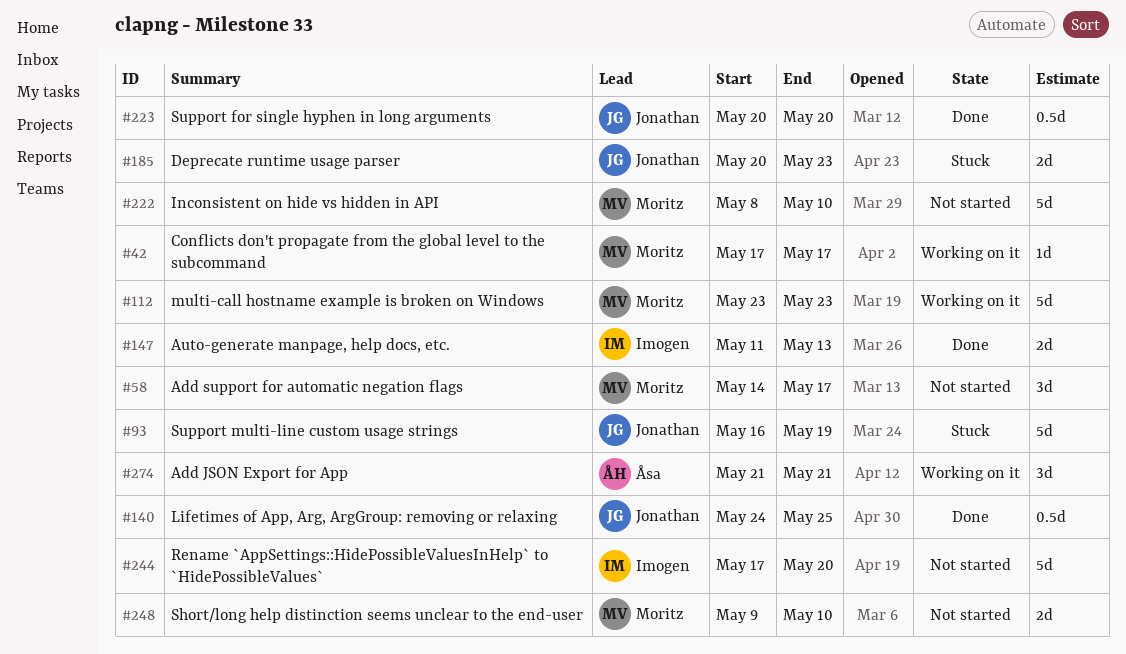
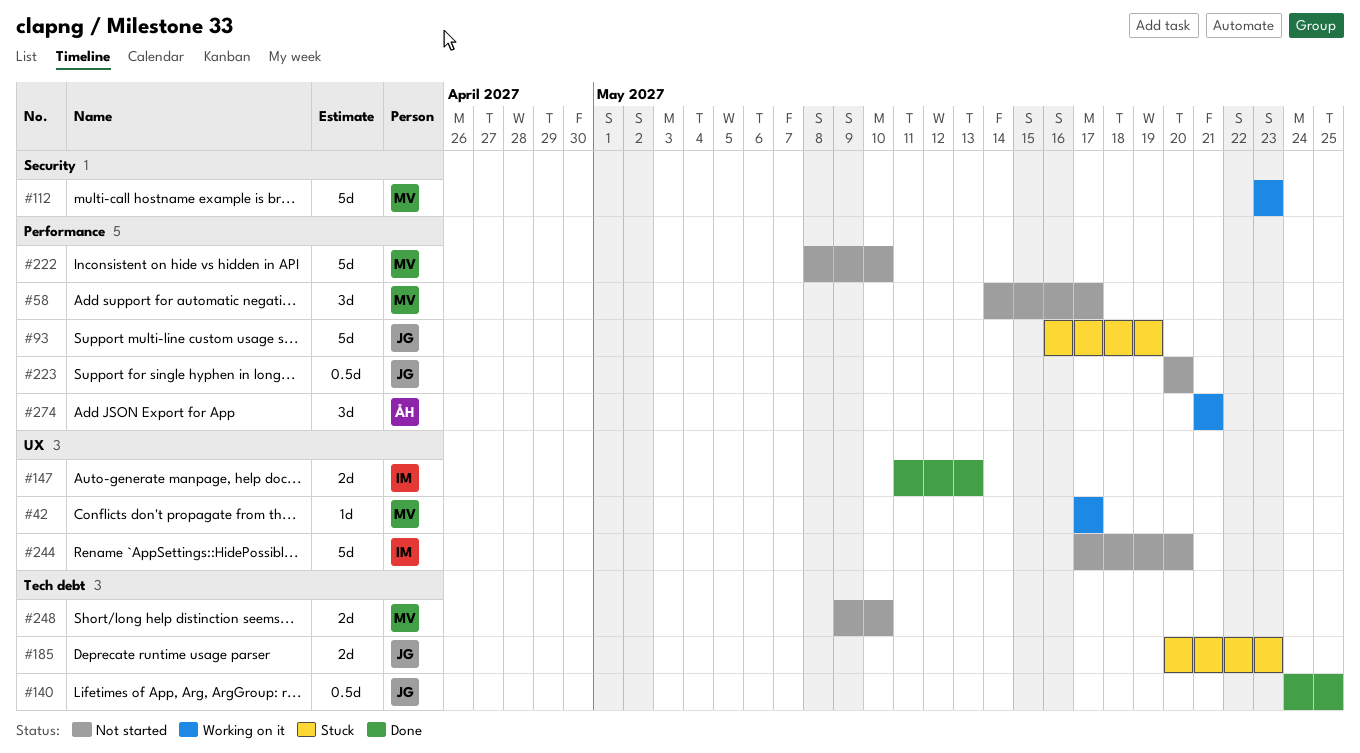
#223, status: Done -> Not started

